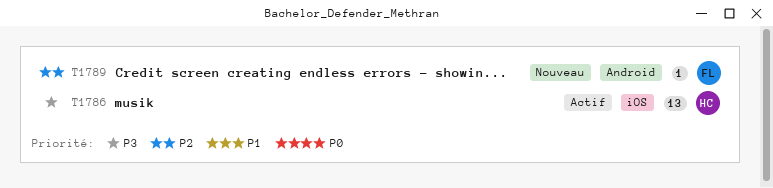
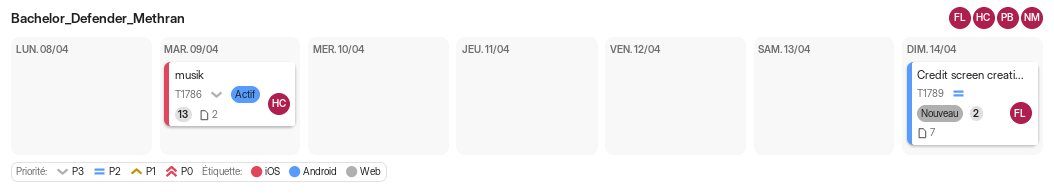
T1789, estimate: 1 -> 2

